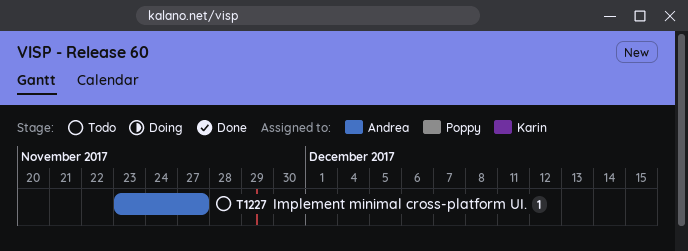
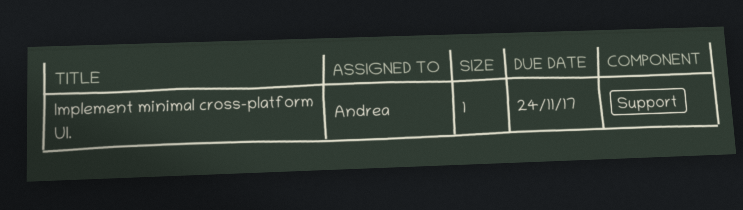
Implement minimal cross-platform UI., due: Nov 27 -> Nov 24

